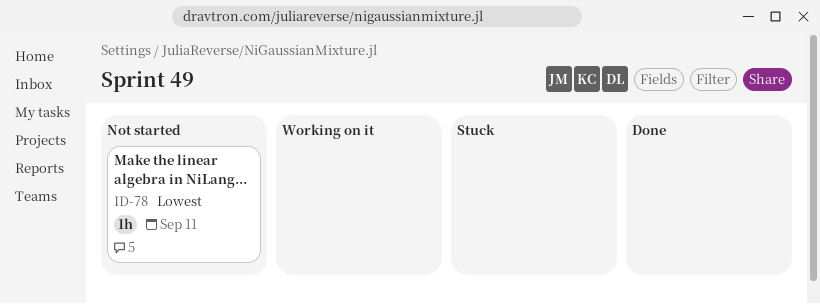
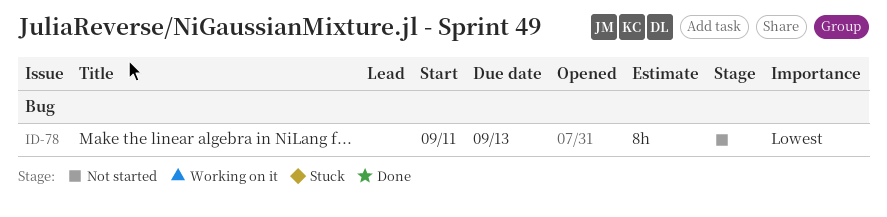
ID-78, estimate: 1h -> 8h
ID-78, due: Sep 11 -> Sep 13

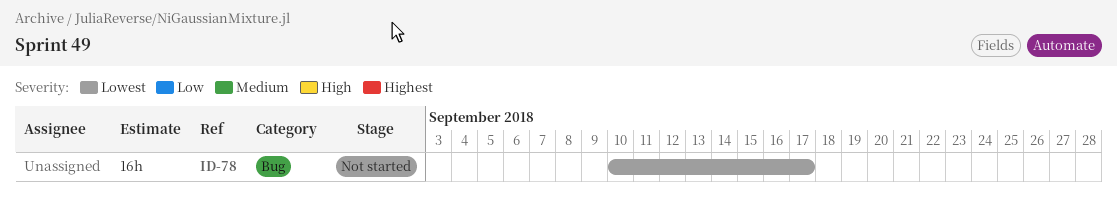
ID-78, estimate: 8h -> 16h
ID-78, start: Sep 11 -> Sep 10
ID-78, due: Sep 13 -> Sep 17

